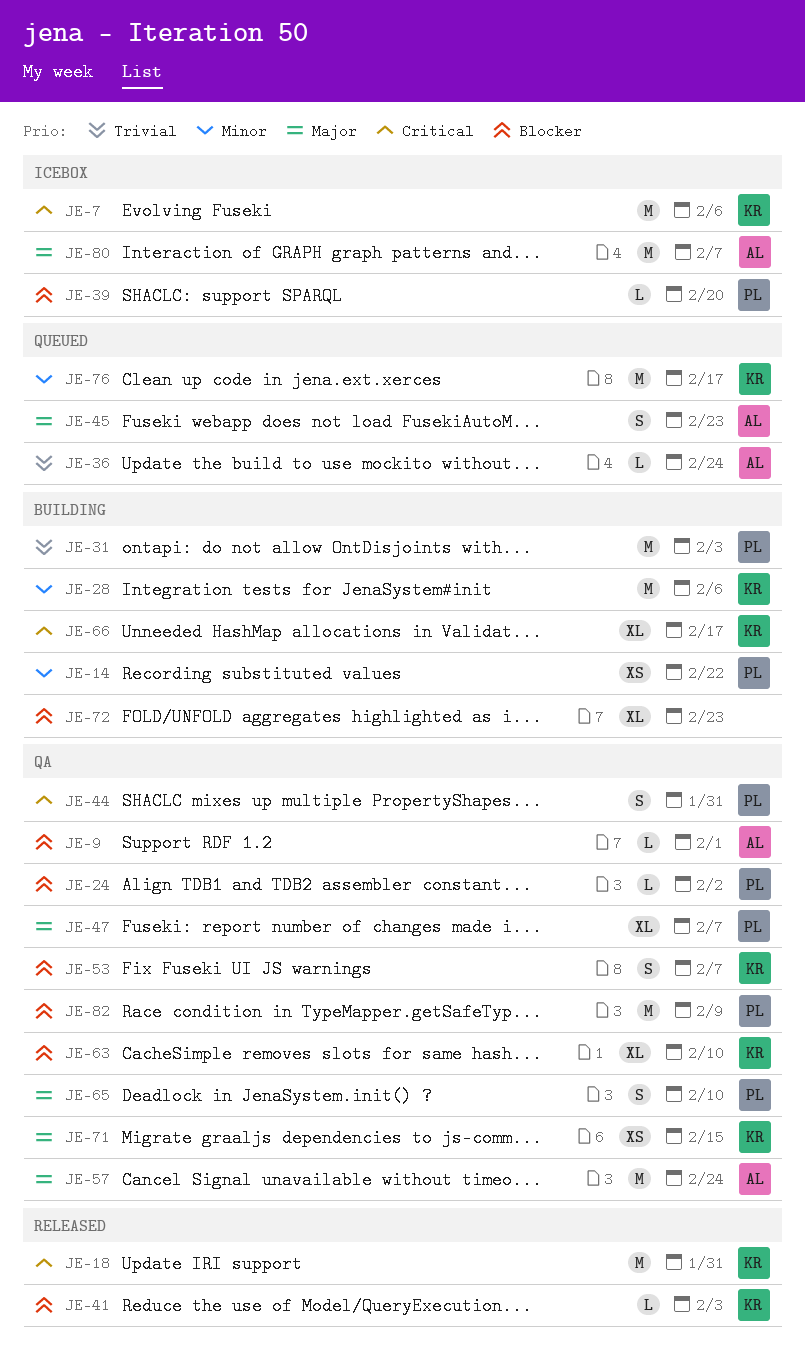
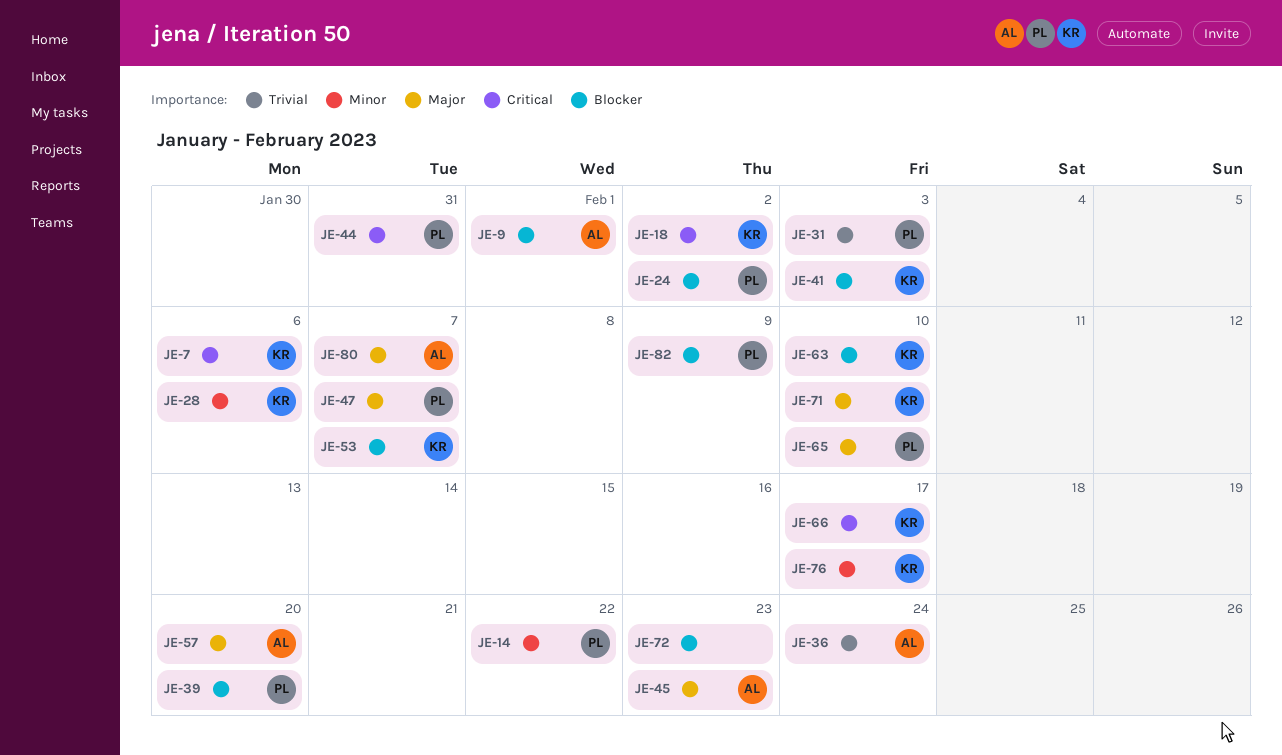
JE-18, due: Jan 31 -> Feb 2
JE-57, due: Feb 24 -> Feb 20
JE-71, due: Feb 15 -> Feb 10

